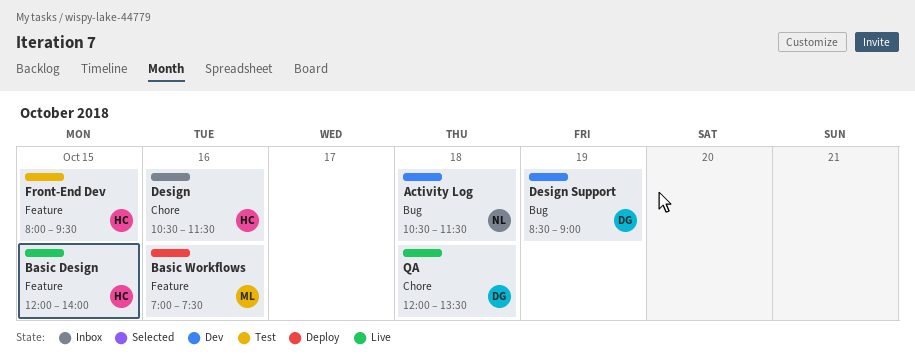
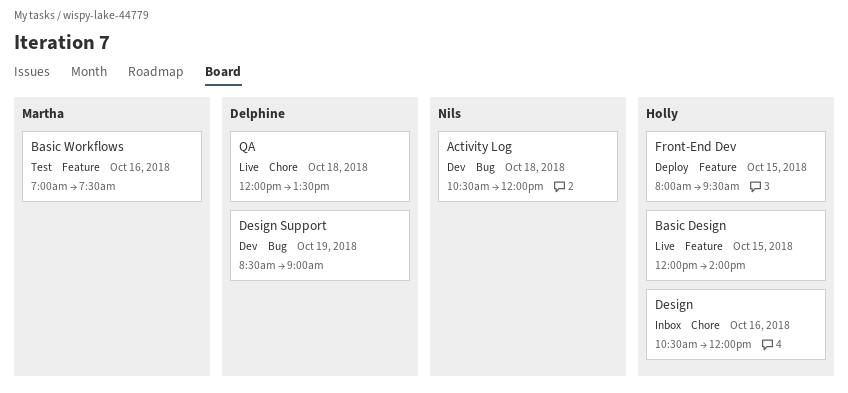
Activity Log, ends: 11:30 -> 12:00
Basic Workflows, status: Deploy -> Test
Design, ends: 11:30 -> 12:00
Front-End Dev, status: Test -> Deploy

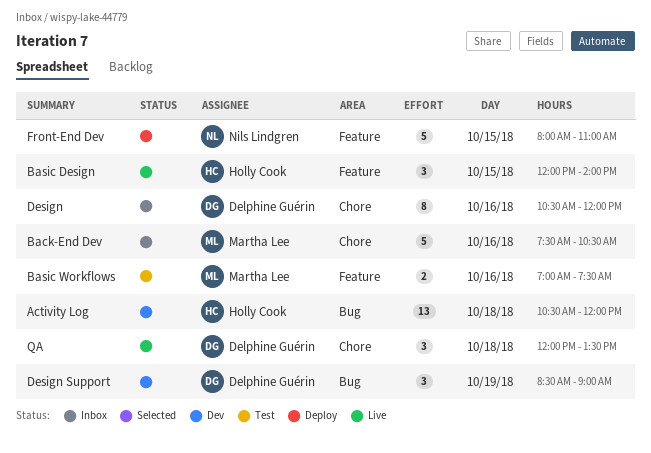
Activity Log, owner: Nils Lindgren -> Holly Cook
Back-End Dev: none -> present
Design, owner: Holly Cook -> Delphine Guérin
Front-End Dev, owner: Holly Cook -> Nils Lindgren
Front-End Dev, ends: 09:30 -> 11:00

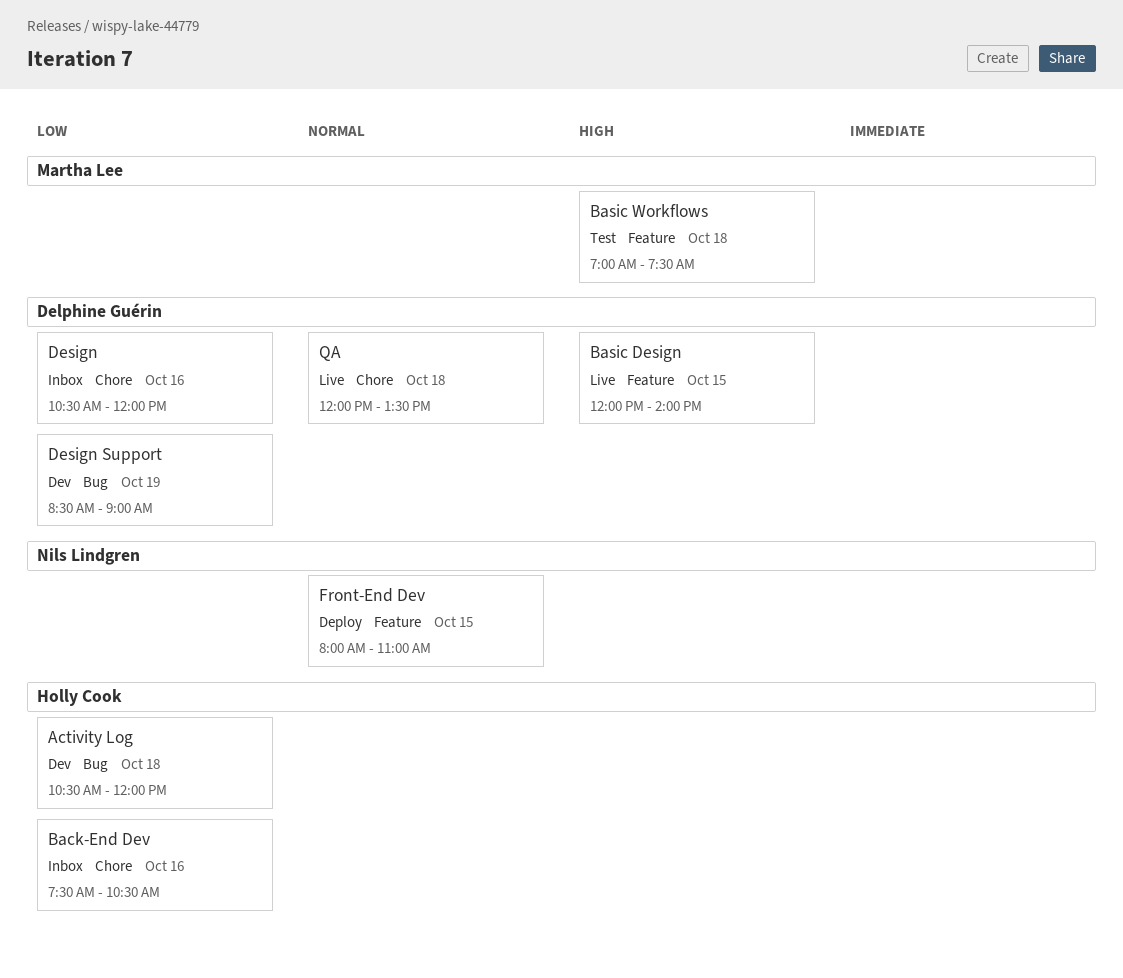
Back-End Dev, owner: Martha Lee -> Holly Cook
Basic Design, owner: Holly Cook -> Delphine Guérin
Basic Workflows, day: Oct 16 -> Oct 18

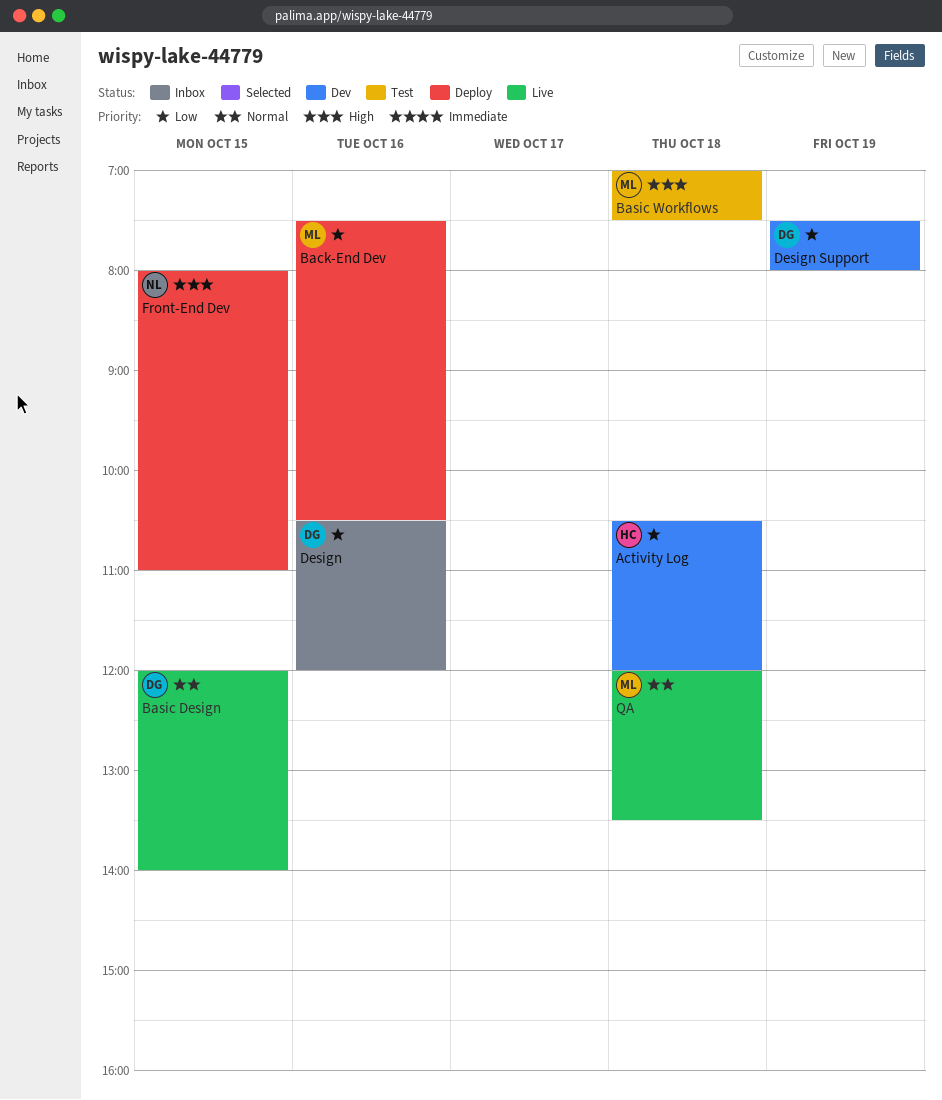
Back-End Dev, status: Inbox -> Deploy
Back-End Dev, owner: Holly Cook -> Martha Lee
Basic Design, priority: High -> Normal
Design Support, begins: 08:30 -> 07:30
Design Support, ends: 09:00 -> 08:00
Front-End Dev, priority: Normal -> High
QA, owner: Delphine Guérin -> Martha Lee

